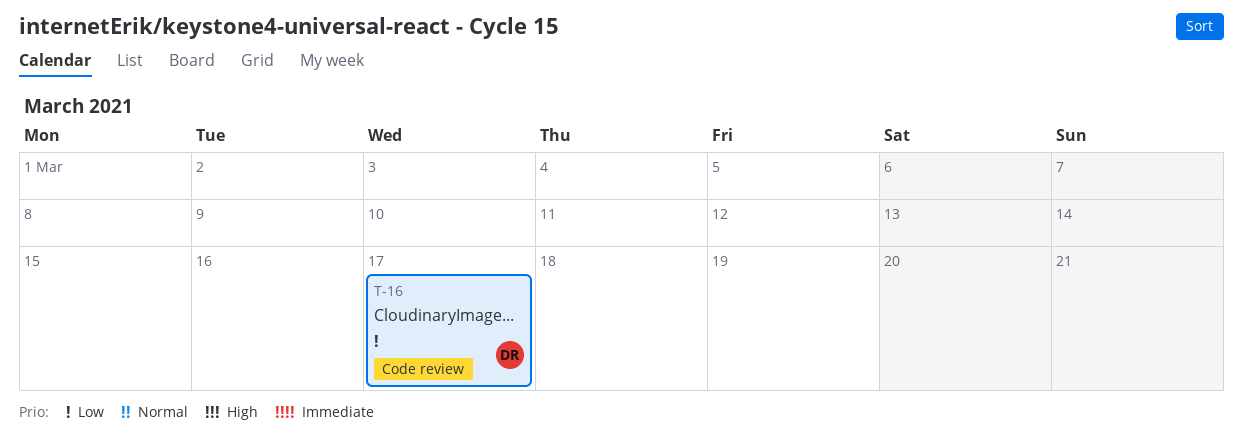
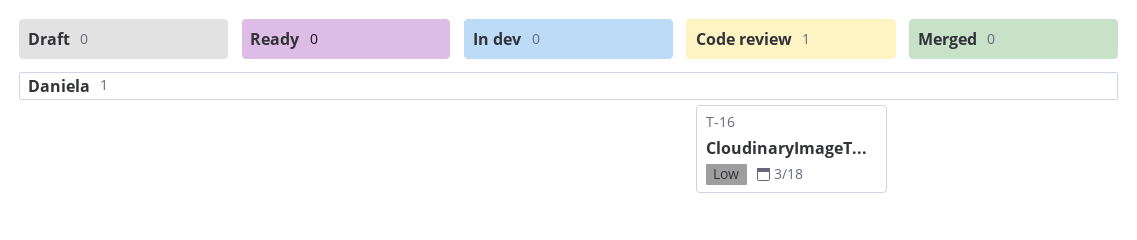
T-16, due: Mar 17 -> Mar 18

